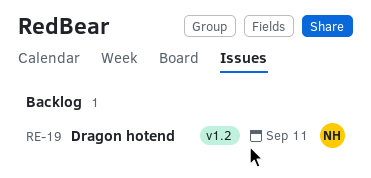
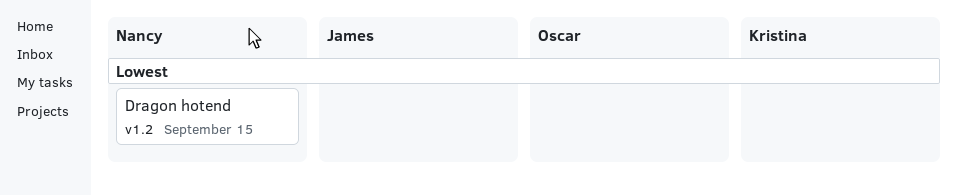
Dragon hotend, due: Sep 11 -> Sep 15

